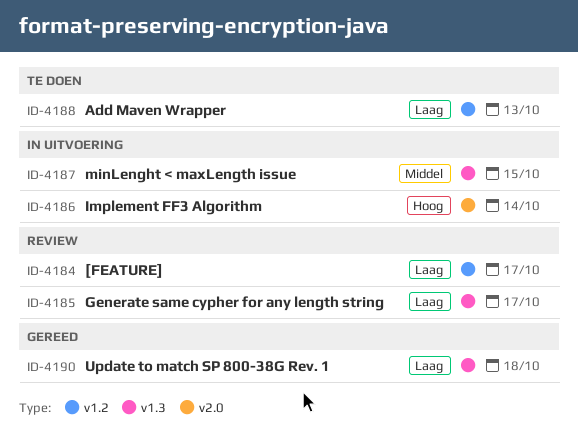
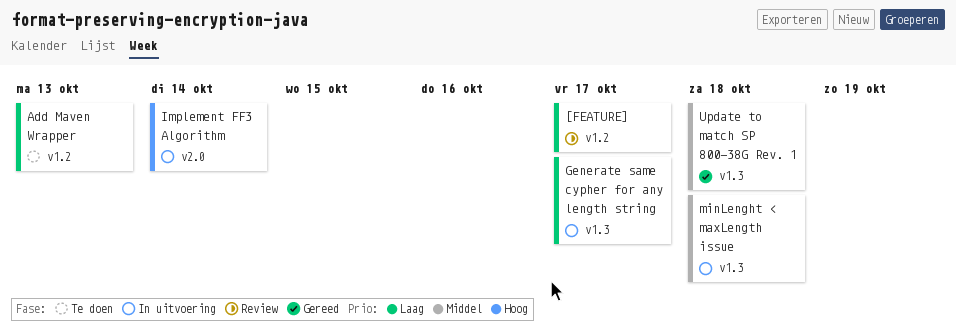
Generate same cypher for any length string, status: Review -> In uitvoering
minLenght < maxLength issue, due: Oct 15 -> Oct 18
Update to match SP 800-38G Rev. 1, priority: Laag -> Middel

